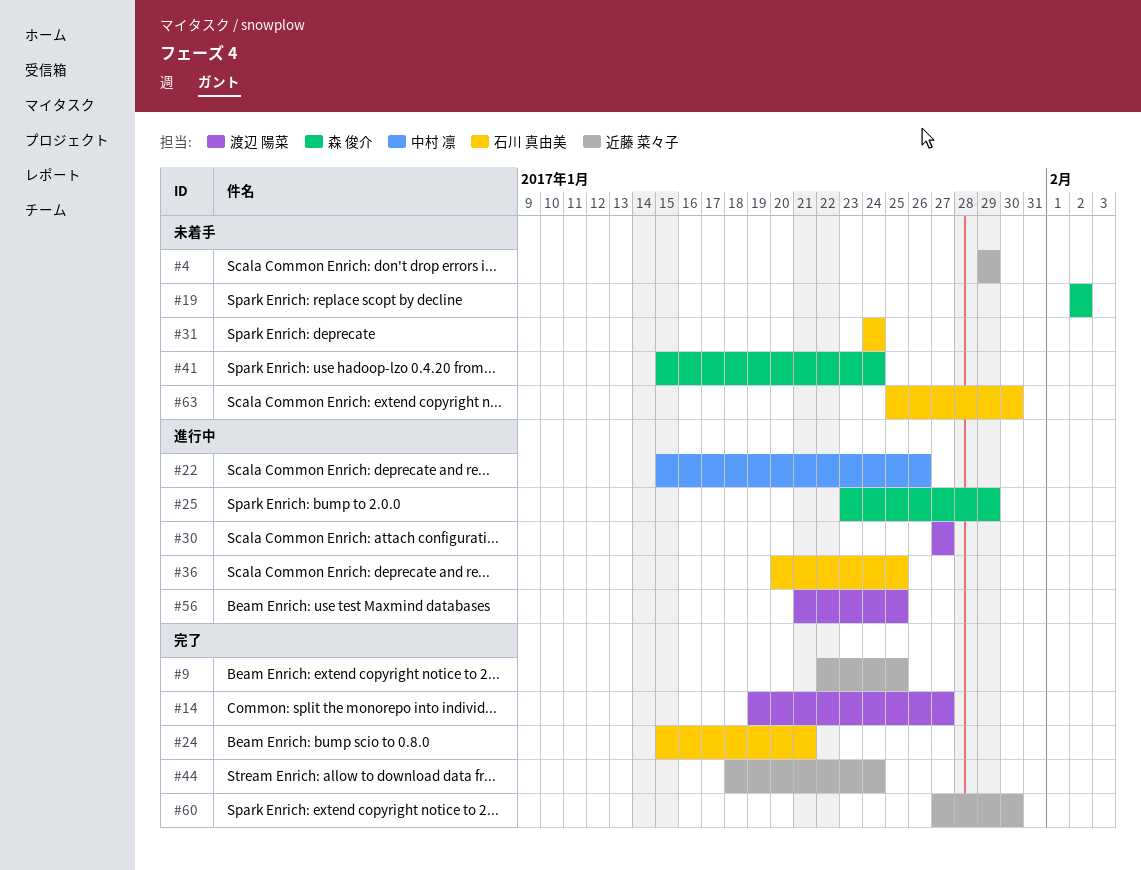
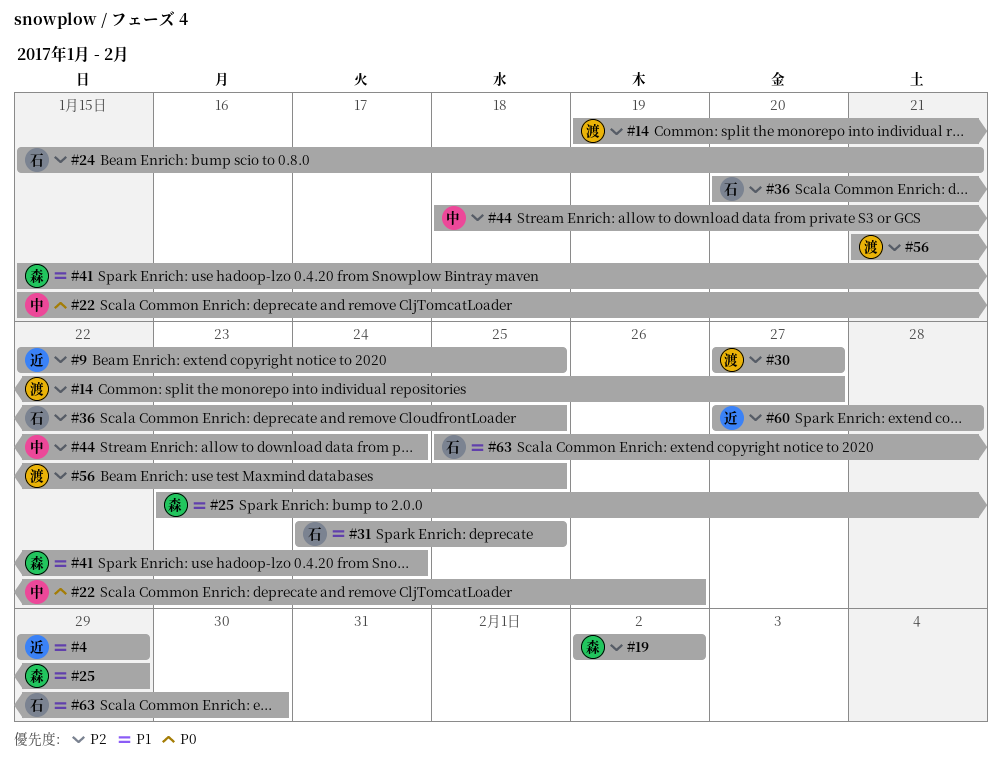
#31, due: Jan 24 -> Jan 25
#44, owner: 近藤 菜々子 -> 中村 凛
#60, due: Jan 30 -> Jan 28

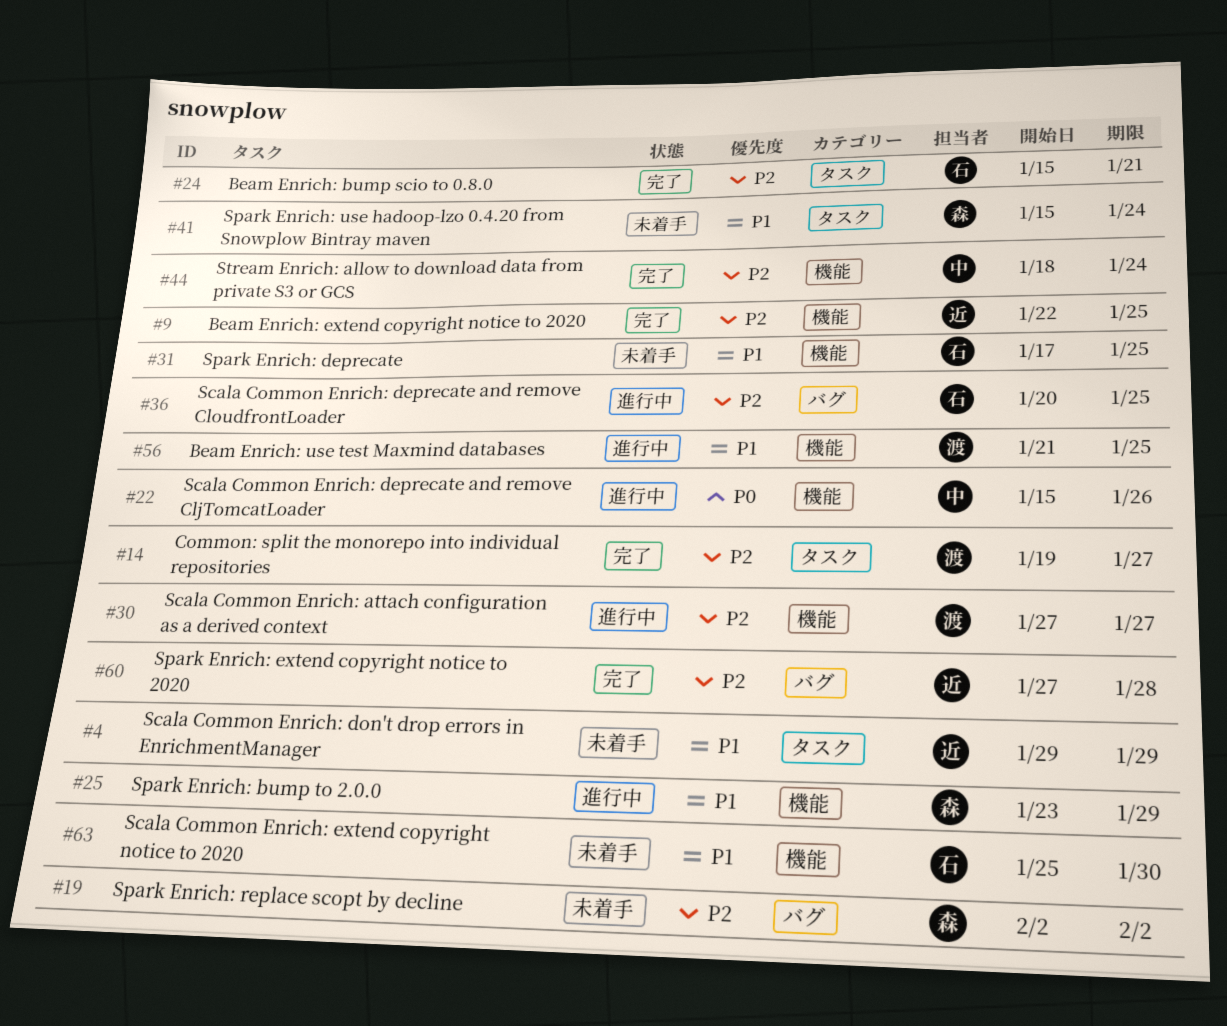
#31, start: Jan 24 -> Jan 17
#56, priority: P2 -> P1

